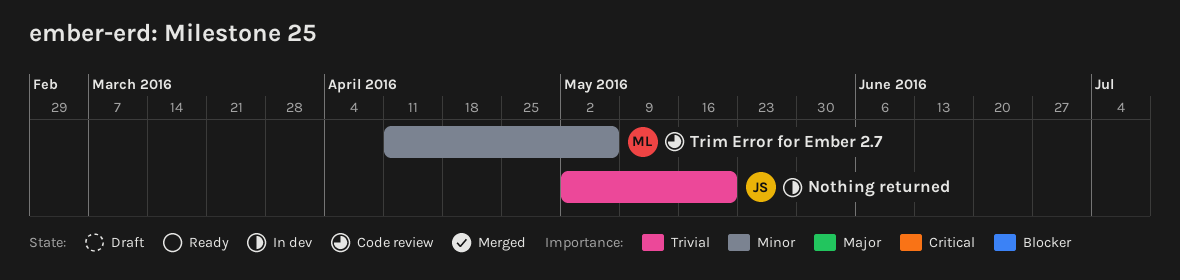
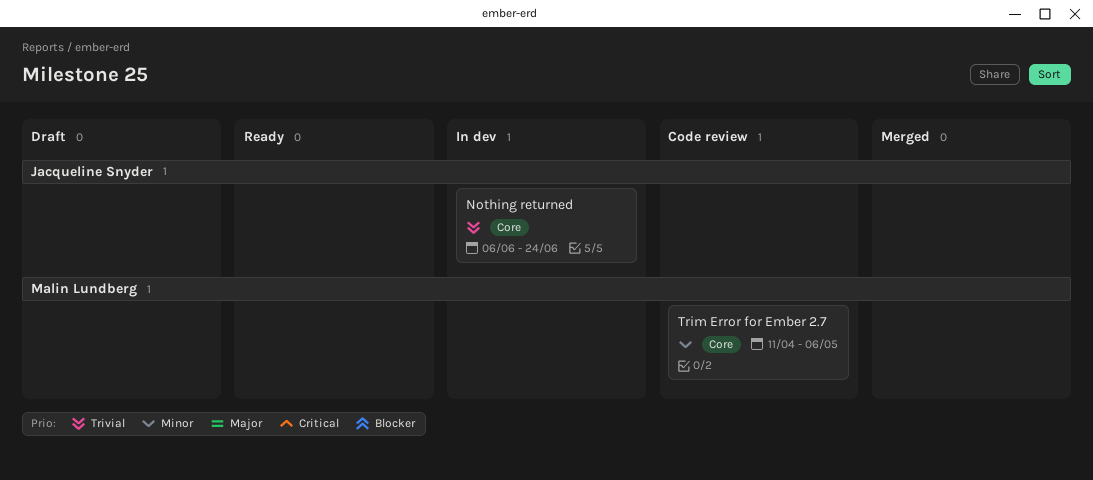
Nothing returned, start: May 2 -> Jun 6
Nothing returned, due: May 20 -> Jun 24

